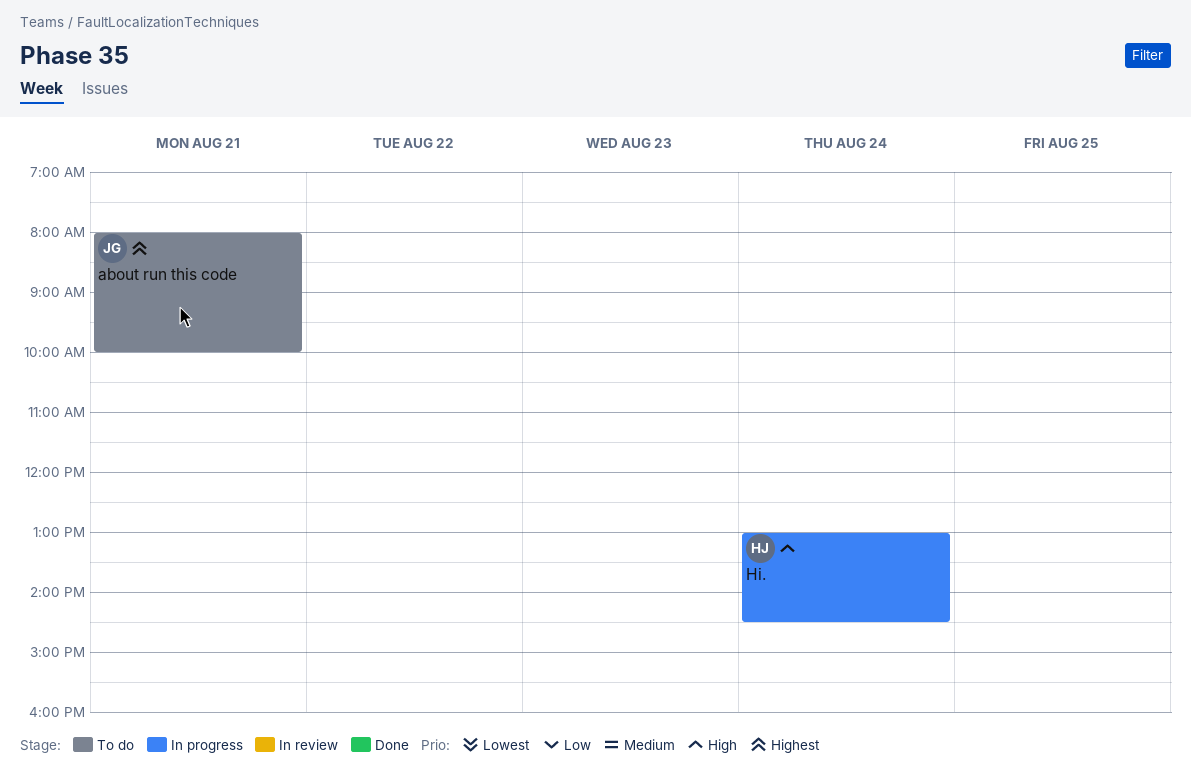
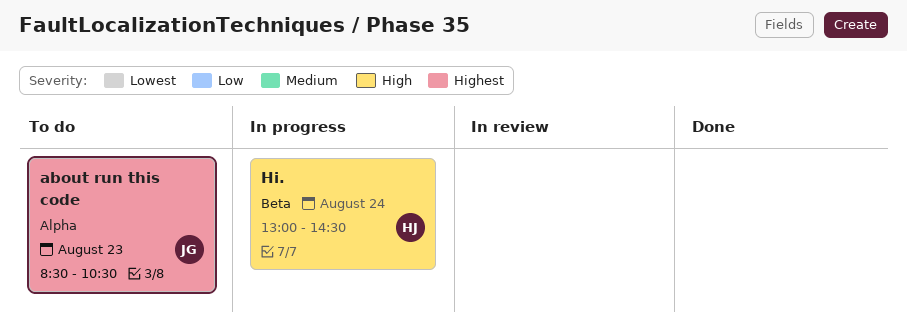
about run this code, day: Aug 21 -> Aug 23
about run this code, begins: 08:00 -> 08:30
about run this code, ends: 10:00 -> 10:30

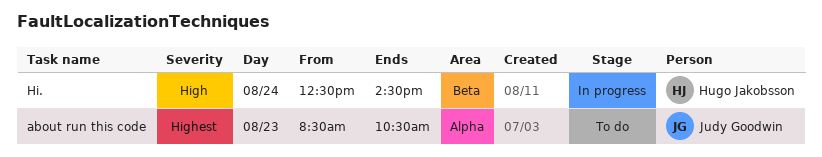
Hi., begins: 13:00 -> 12:30

